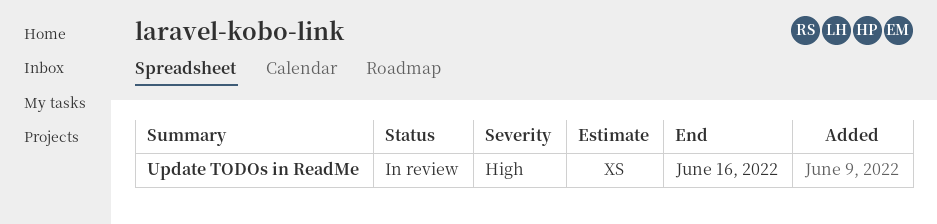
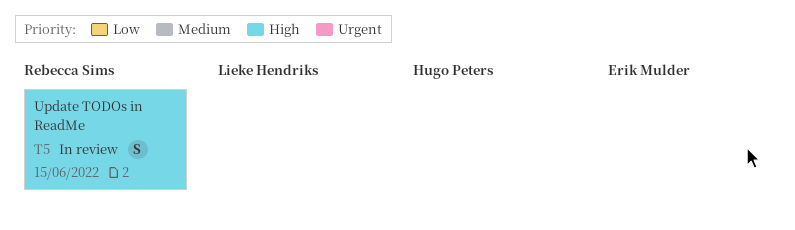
Update TODOs in ReadMe, estimate: XS -> S
Update TODOs in ReadMe, due: Jun 16 -> Jun 15

